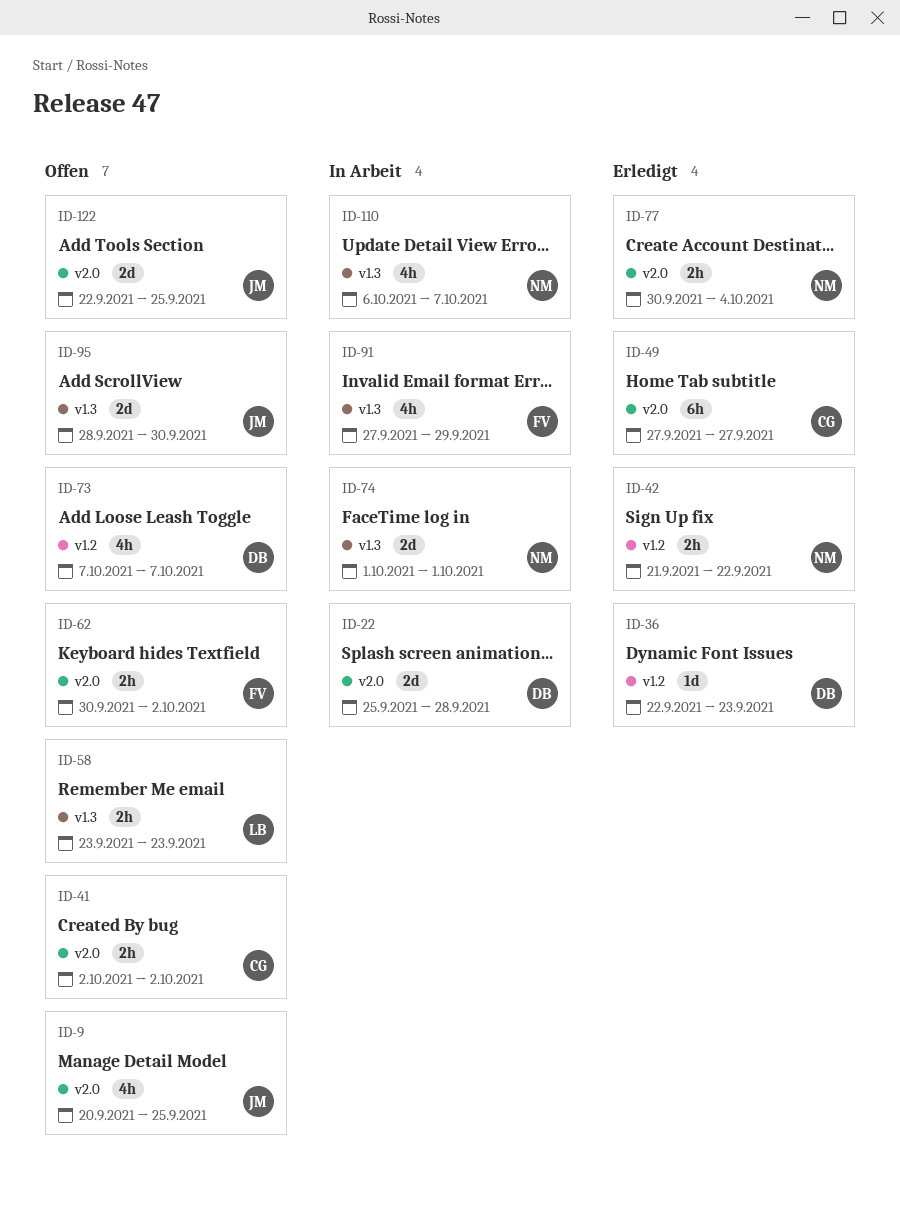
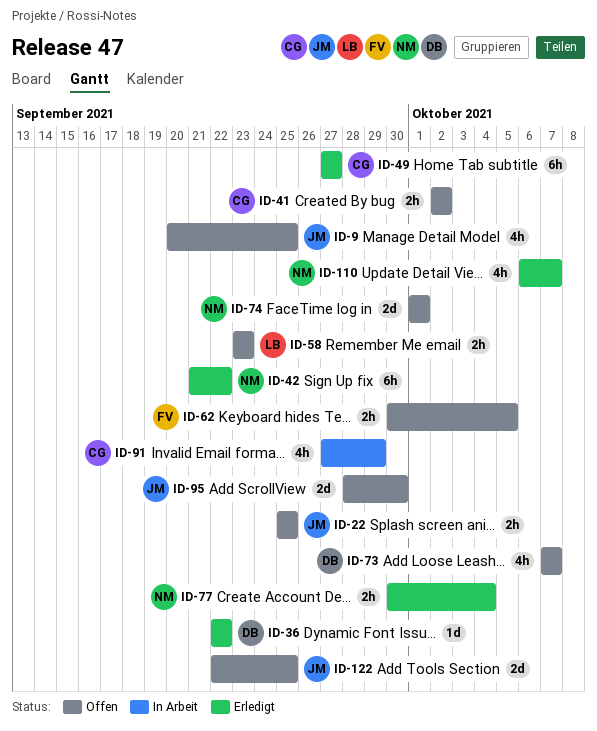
ID-22, status: In Arbeit -> Offen
ID-22, owner: DB -> JM
ID-22, estimate: 2d -> 2h
ID-22, due: Sep 28 -> Sep 25
ID-36, due: Sep 23 -> Sep 22
ID-42, estimate: 2h -> 6h
ID-62, due: Oct 2 -> Oct 5
ID-74, status: In Arbeit -> Offen
ID-91, owner: FV -> CG
ID-110, status: In Arbeit -> Erledigt

